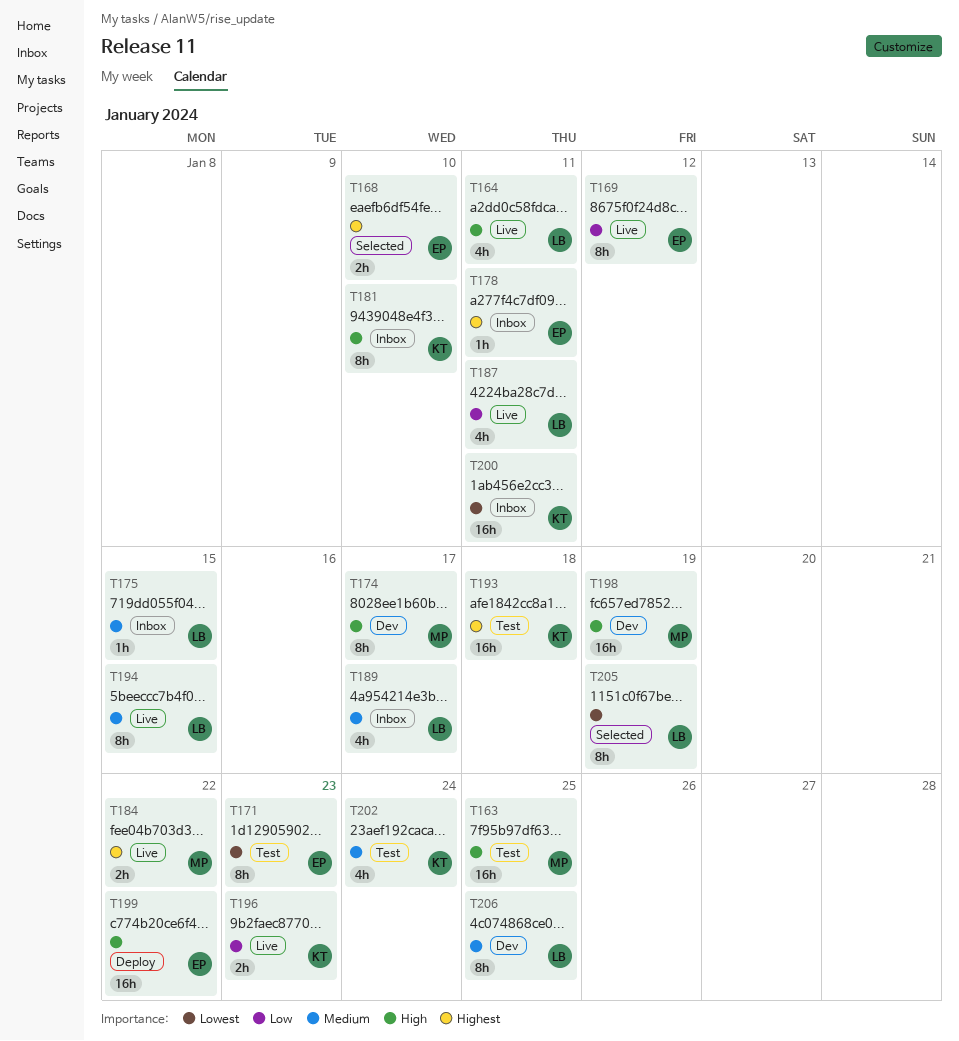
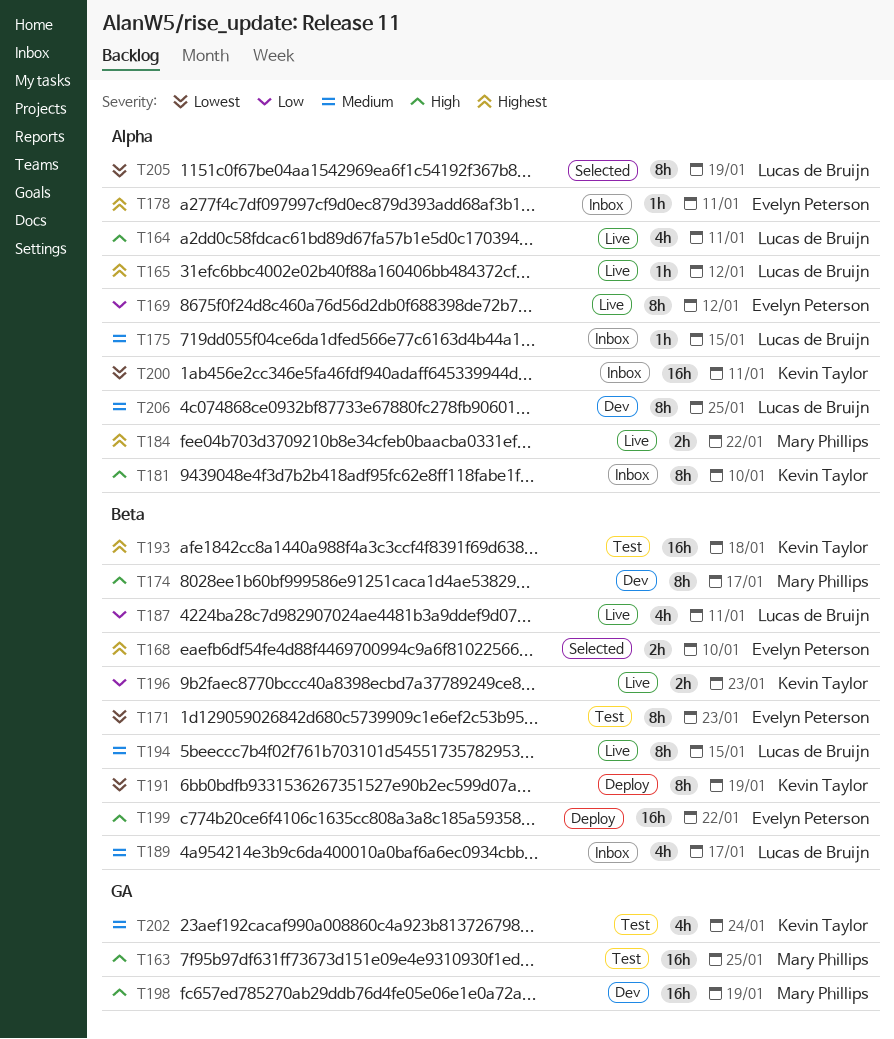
T165: none -> present
T191: none -> present

